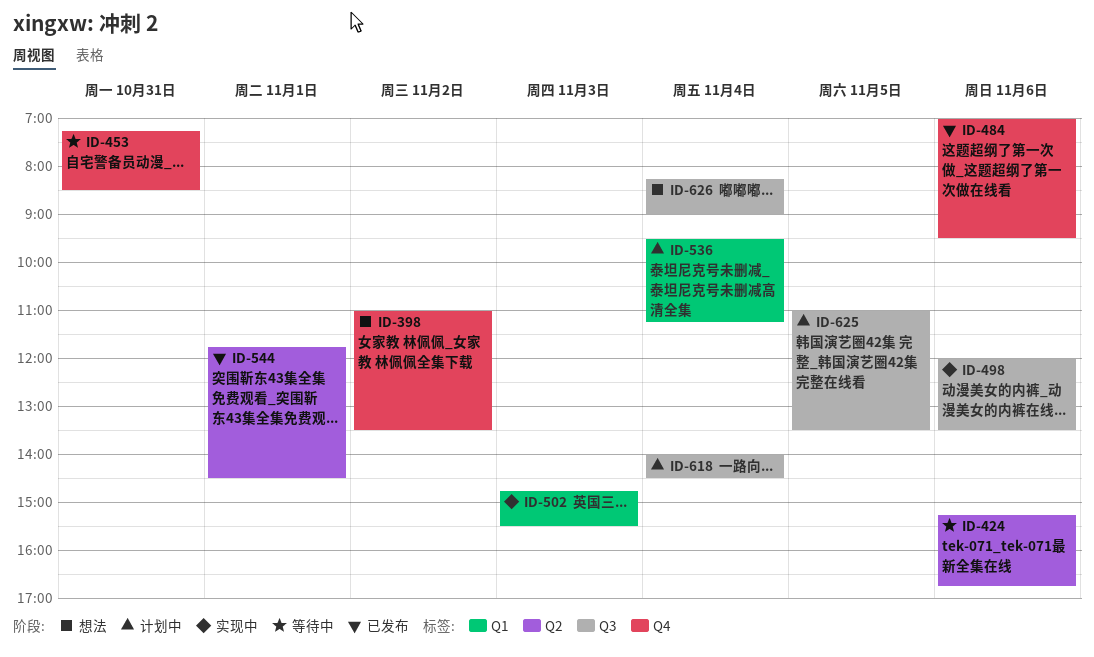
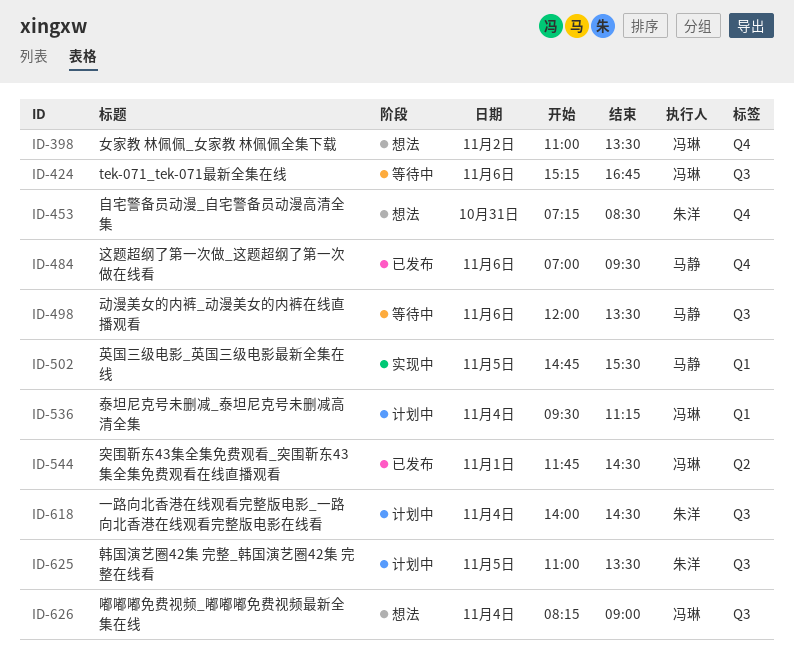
ID-424, label: Q2 -> Q3
ID-453, status: 等待中 -> 想法
ID-498, status: 实现中 -> 等待中
ID-502, day: Nov 3 -> Nov 5

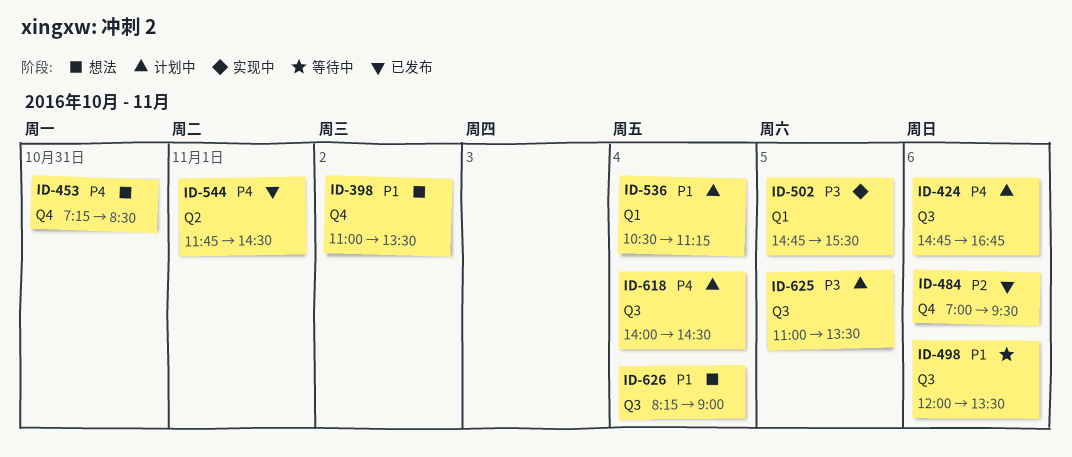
ID-424, status: 等待中 -> 计划中
ID-424, begins: 15:15 -> 14:45
ID-536, begins: 09:30 -> 10:30

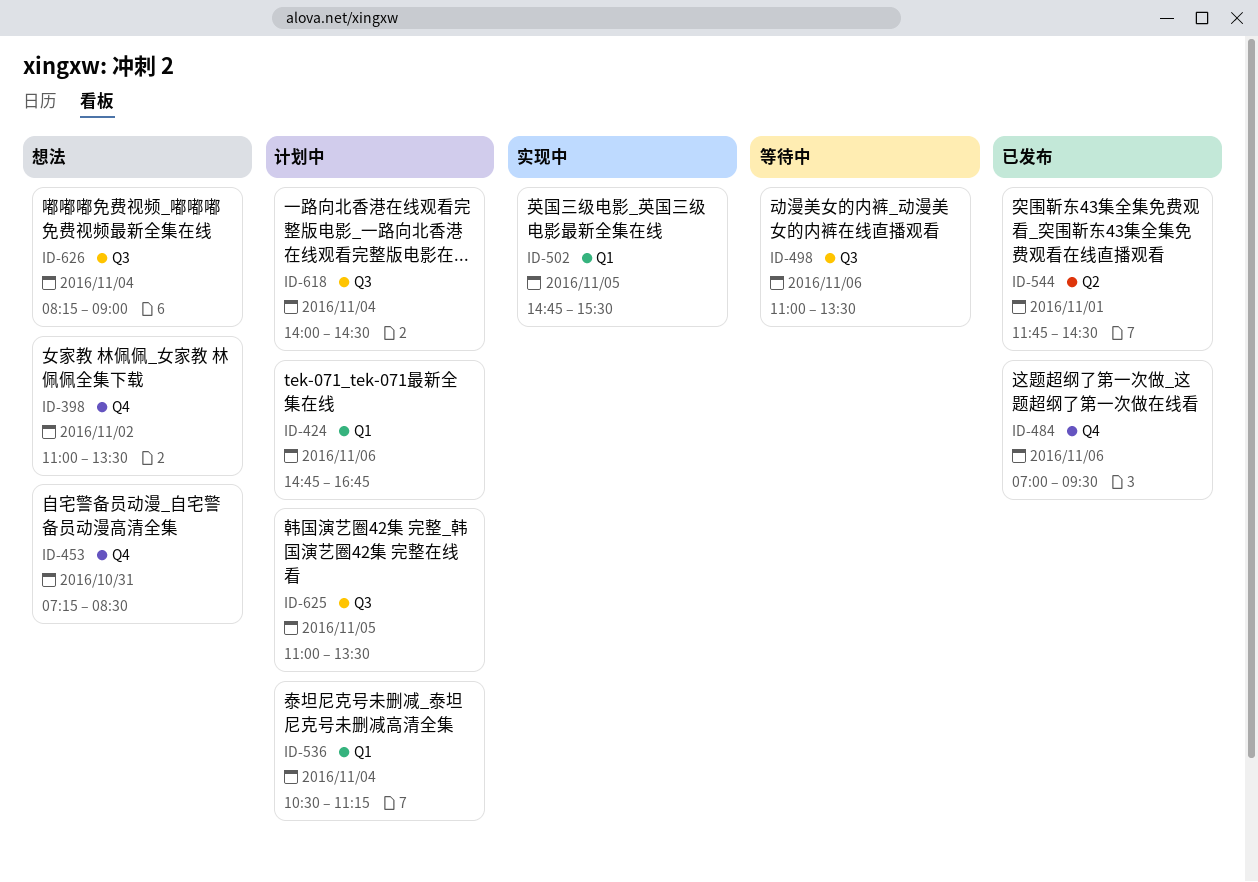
ID-424, label: Q3 -> Q1
ID-498, begins: 12:00 -> 11:00

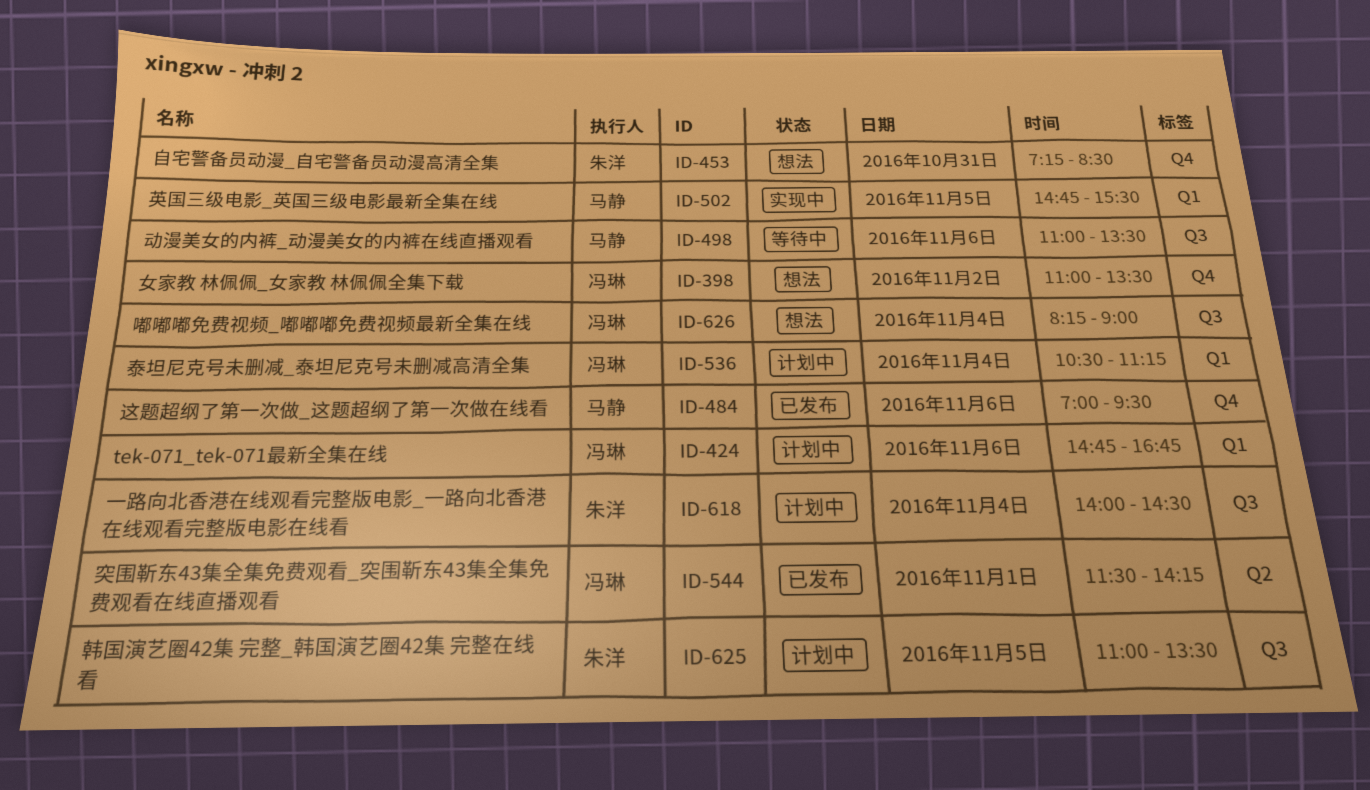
ID-544, begins: 11:45 -> 11:30
ID-544, ends: 14:30 -> 14:15

